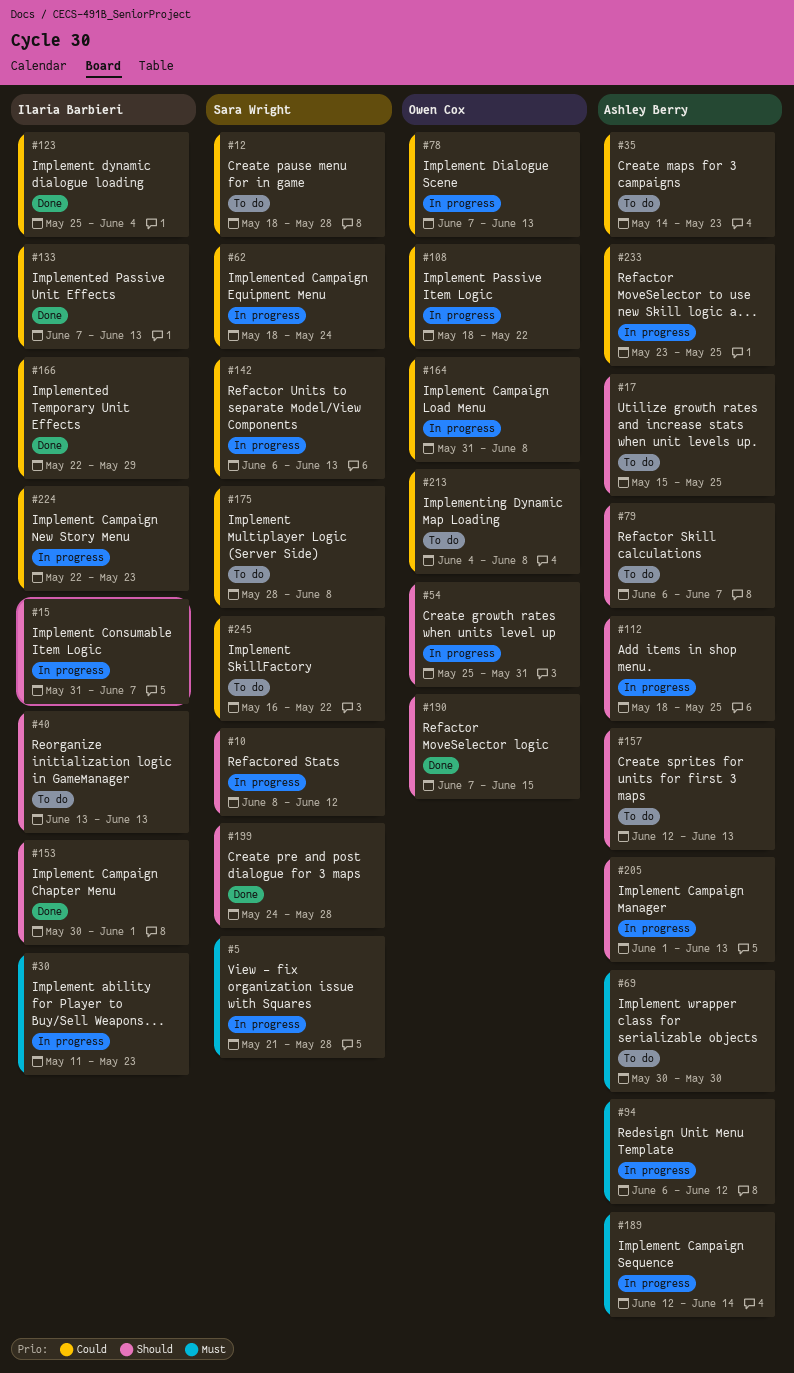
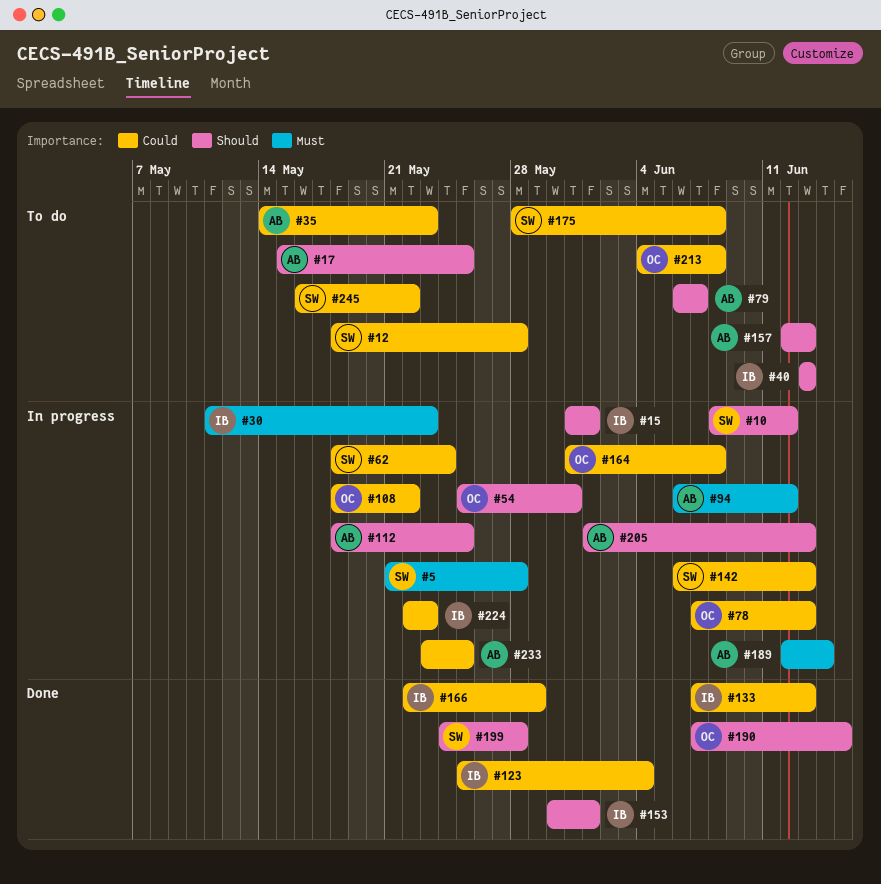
#15, due: Jun 7 -> Jun 1
#69: present -> none

